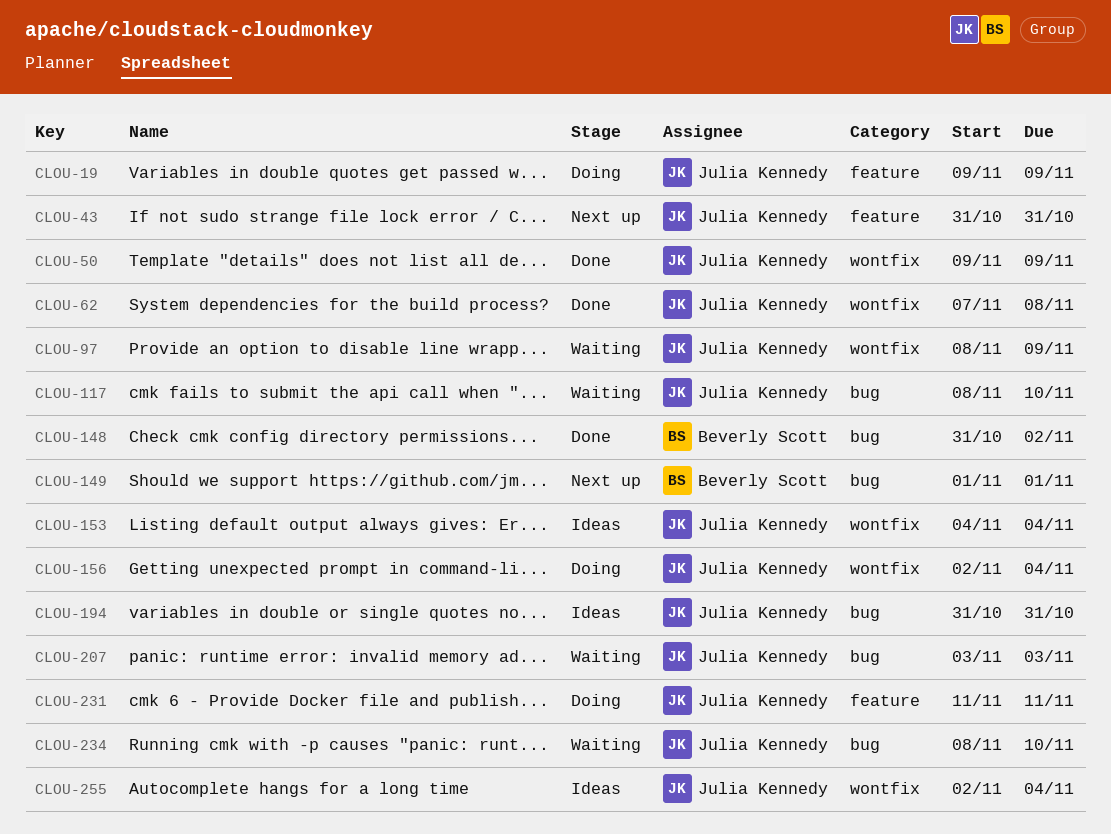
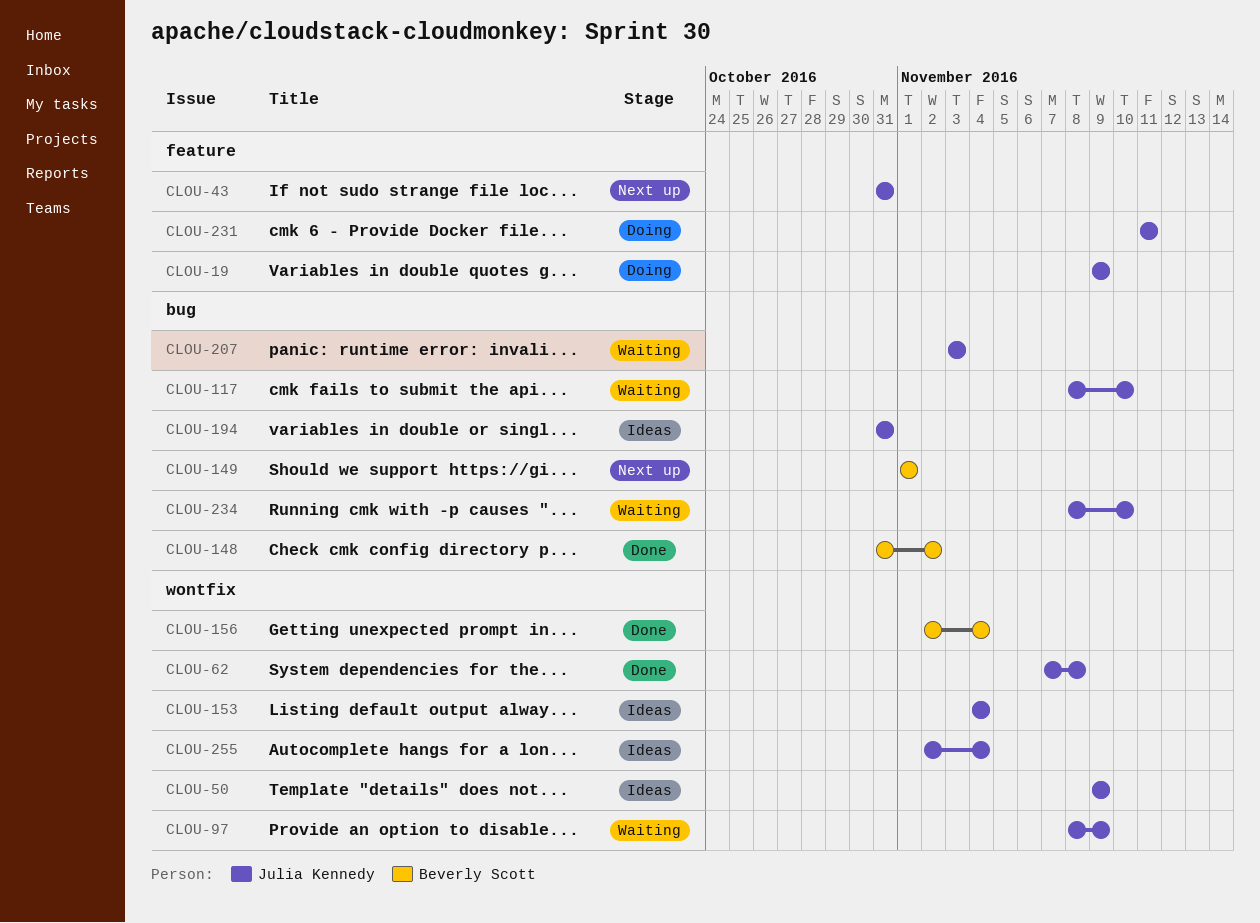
CLOU-50, status: Done -> Ideas
CLOU-156, status: Doing -> Done
CLOU-156, owner: Julia Kennedy -> Beverly Scott

